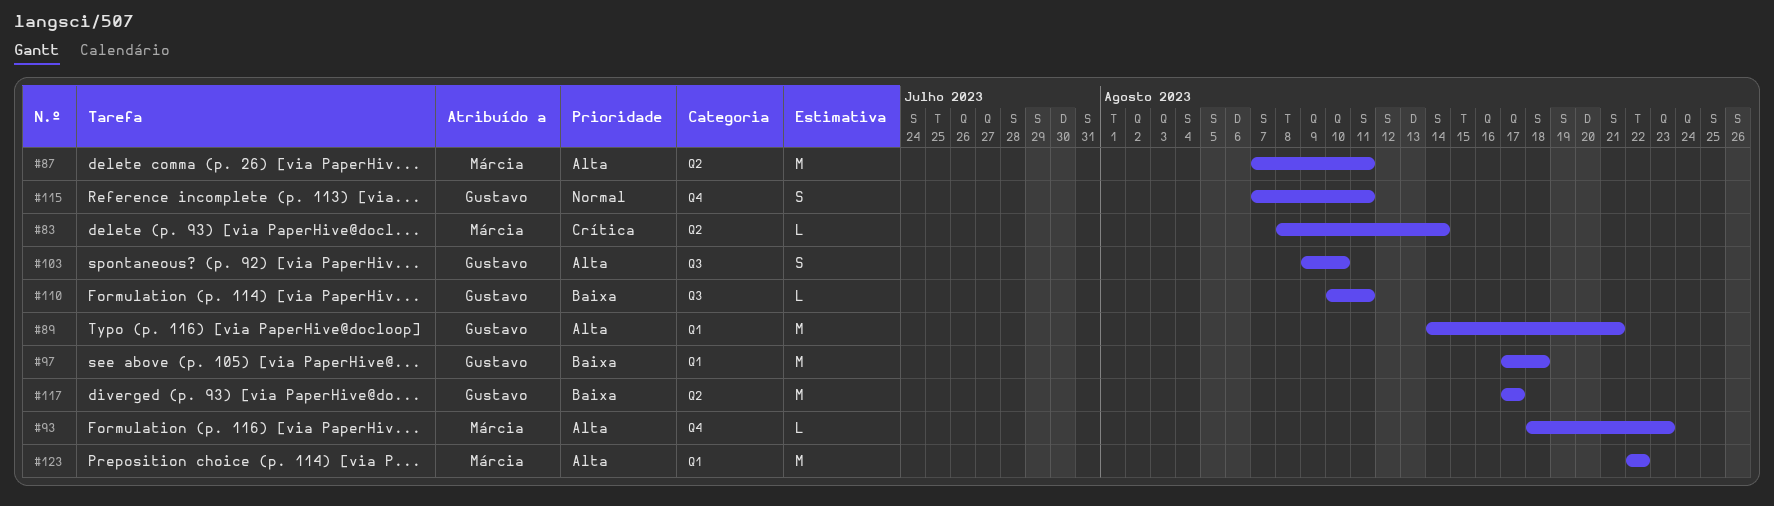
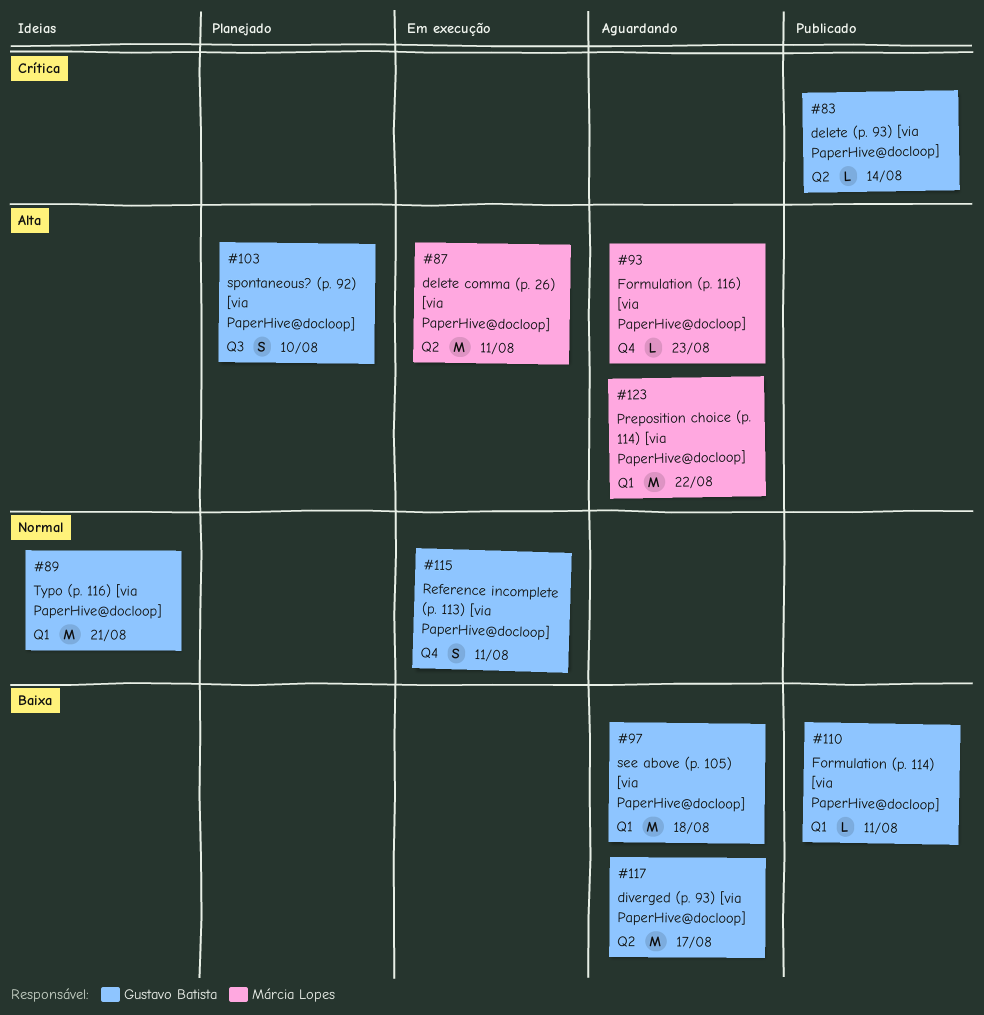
#83, owner: Márcia Lopes -> Gustavo Batista
#89, priority: Alta -> Normal
#110, label: Q3 -> Q1

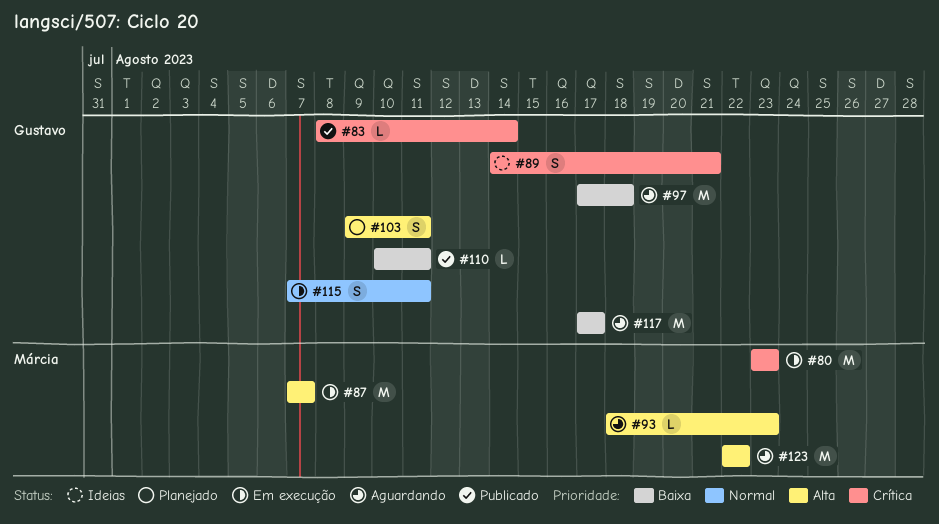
#80: none -> present
#87, due: Aug 11 -> Aug 7
#89, priority: Normal -> Crítica
#89, estimate: M -> S
#103, due: Aug 10 -> Aug 11

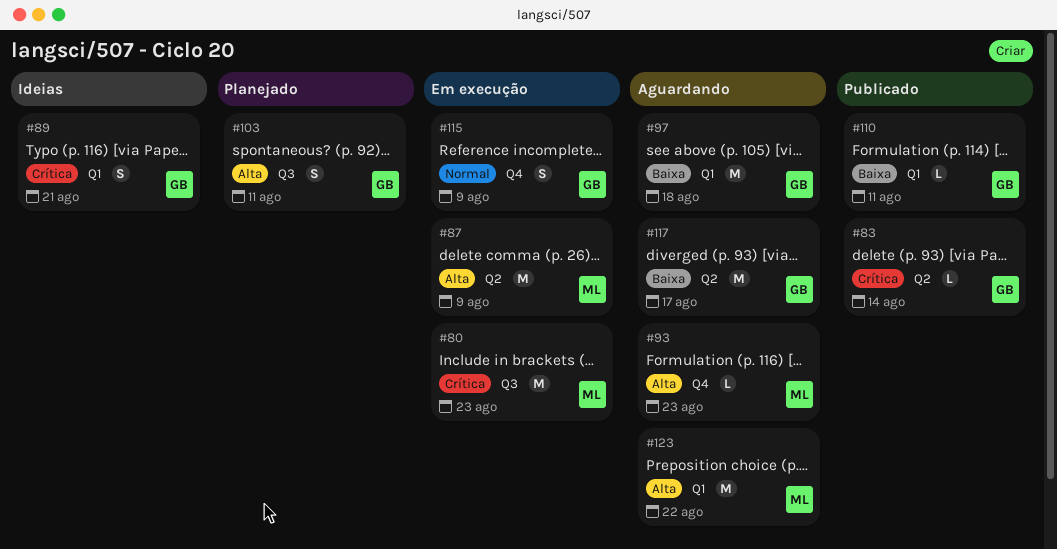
#87, due: Aug 7 -> Aug 9
#115, due: Aug 11 -> Aug 9

